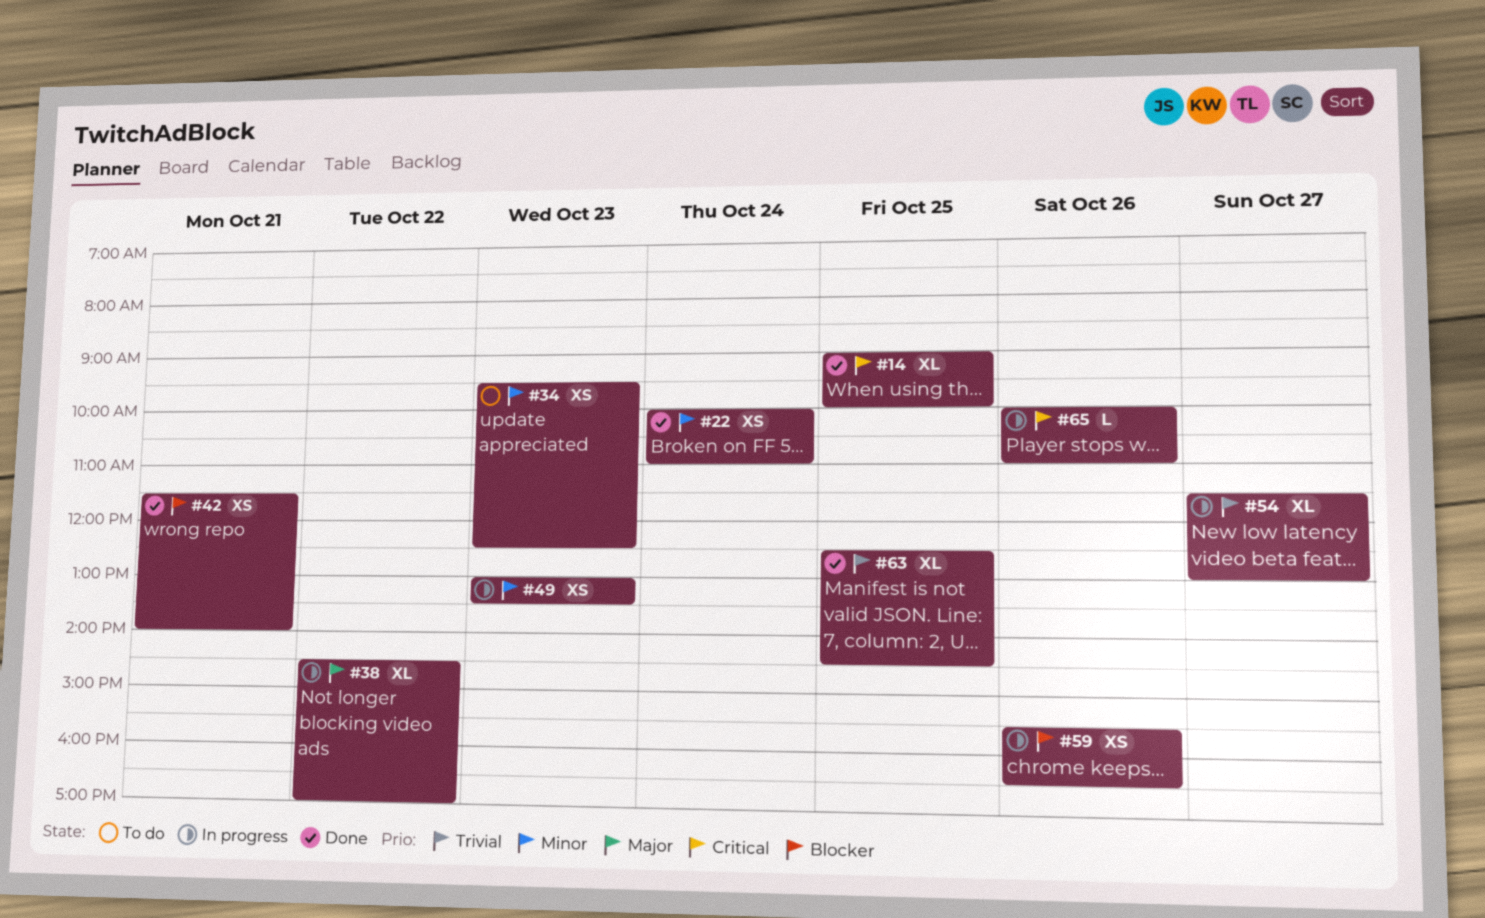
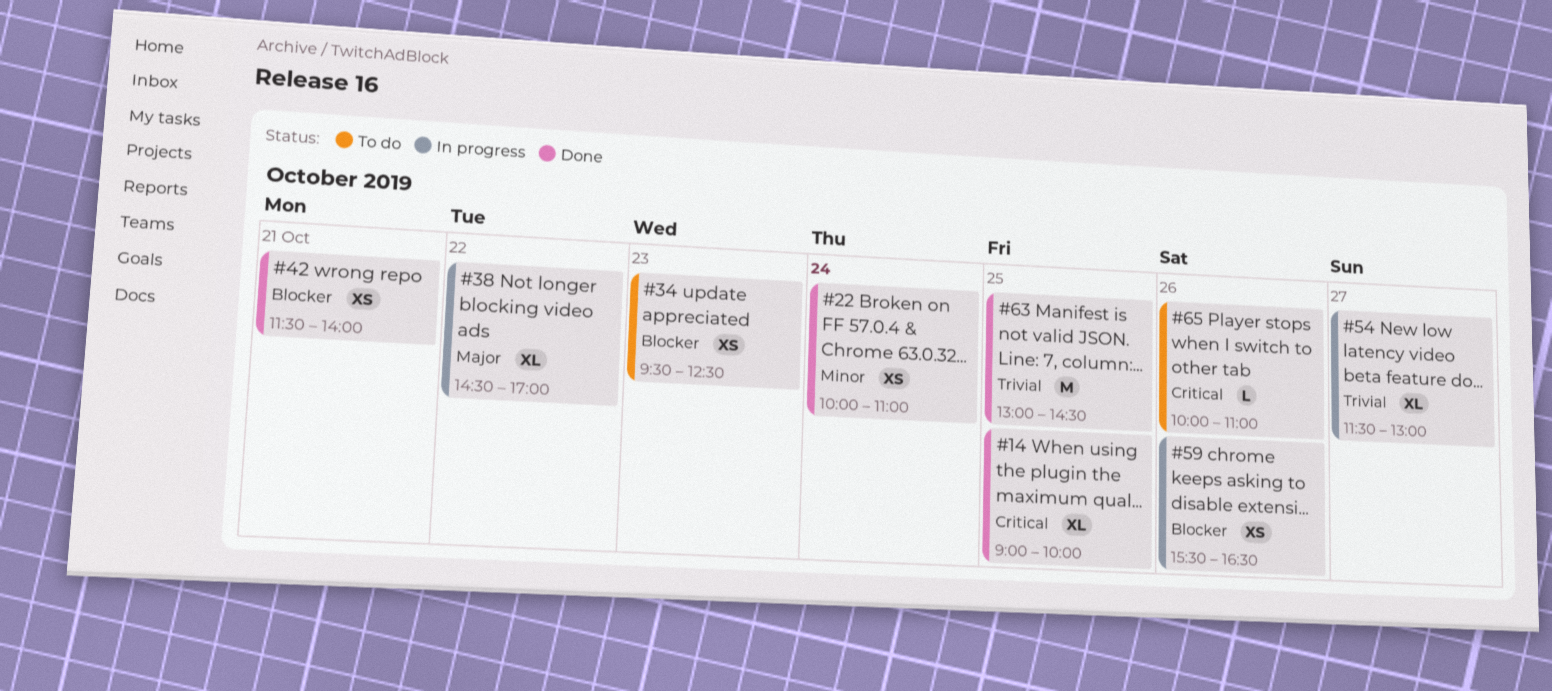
#34, priority: Minor -> Blocker
#49: present -> none
#63, estimate: XL -> M
#63, begins: 12:30 -> 13:00
#65, status: In progress -> To do

